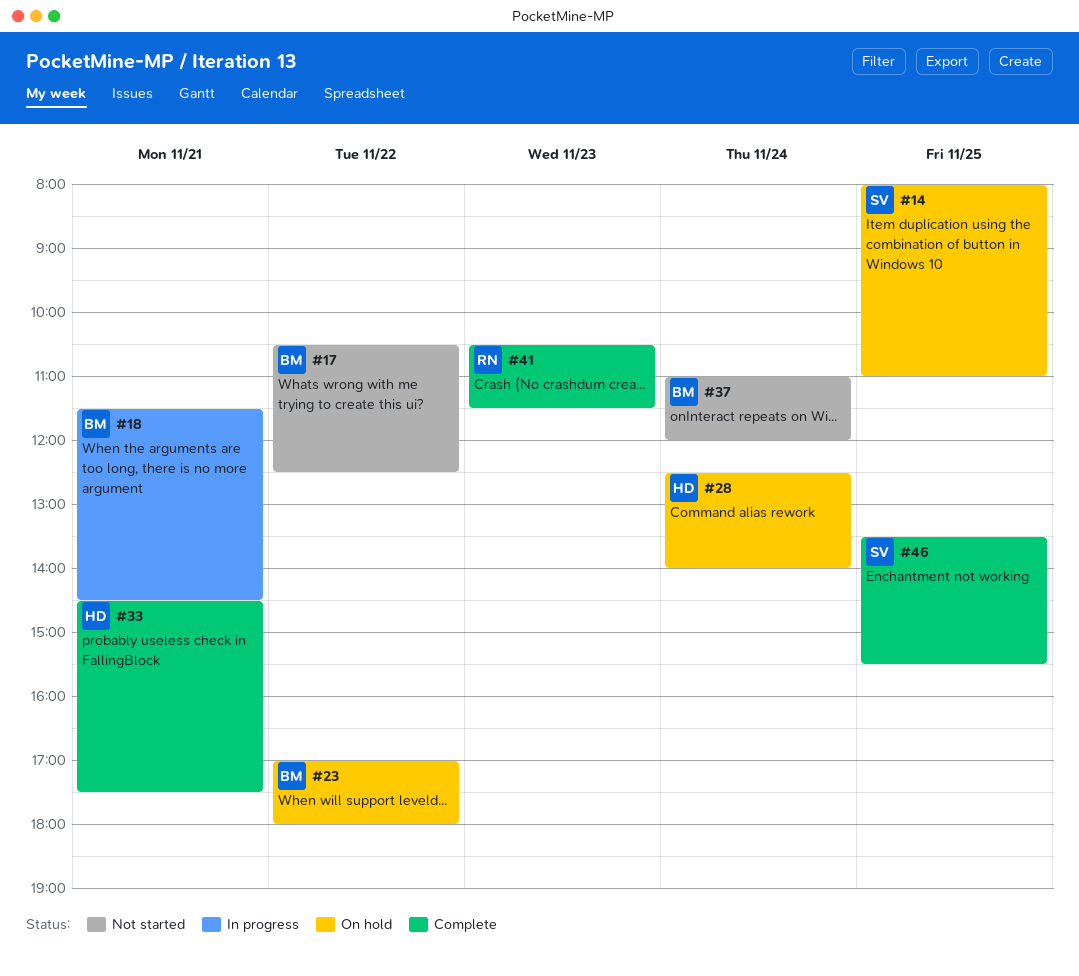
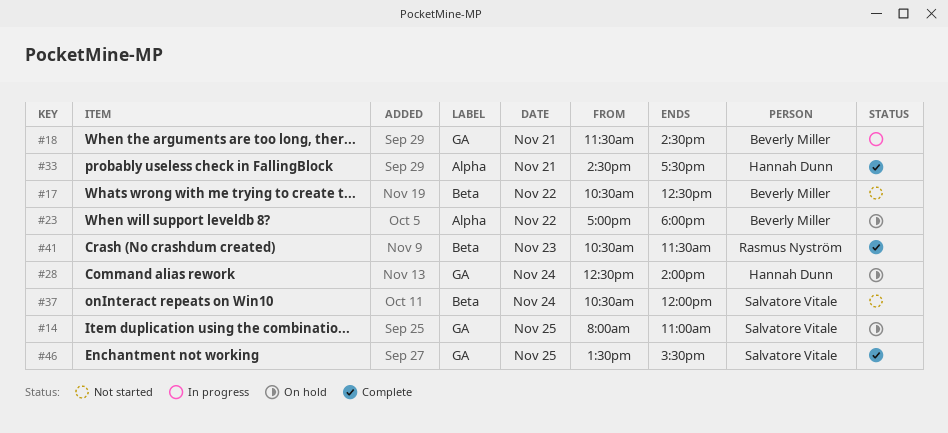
#37, owner: Beverly Miller -> Salvatore Vitale
#37, begins: 11:00 -> 10:30

